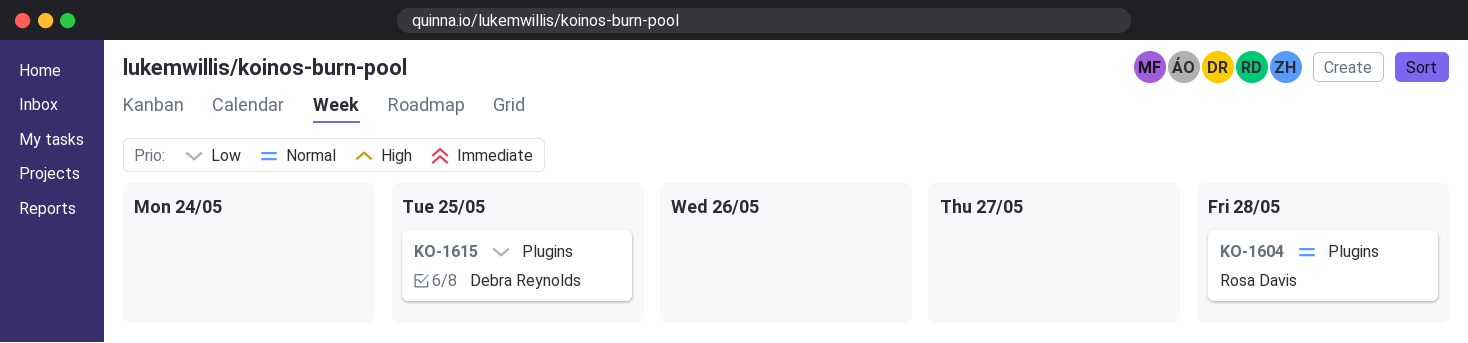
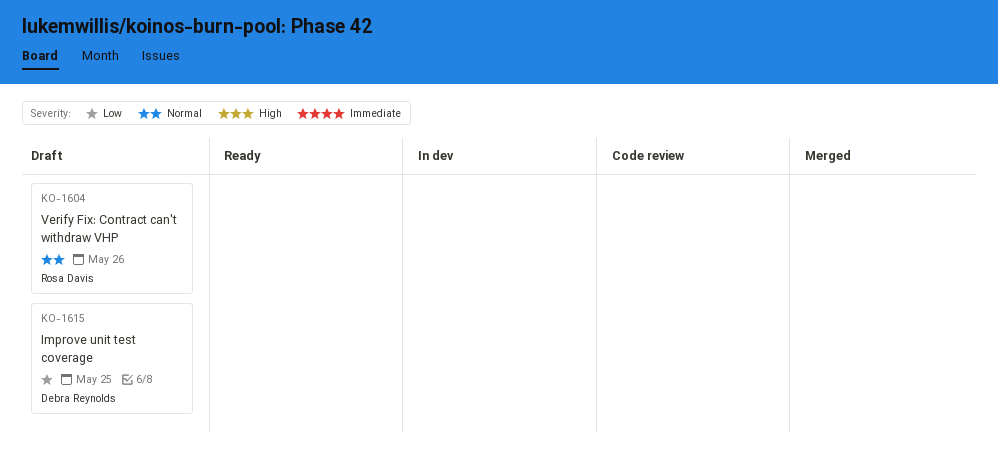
KO-1604, due: May 28 -> May 26

